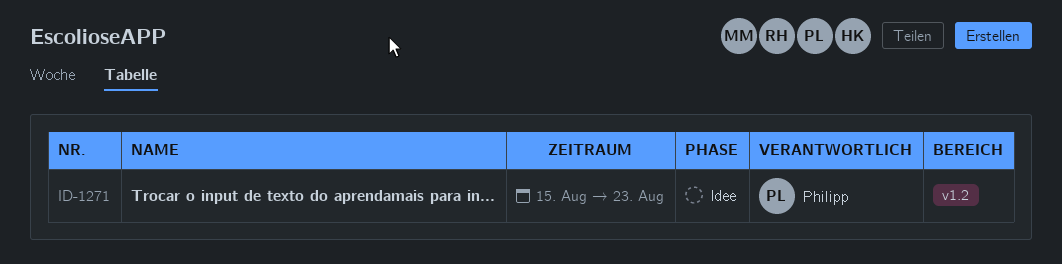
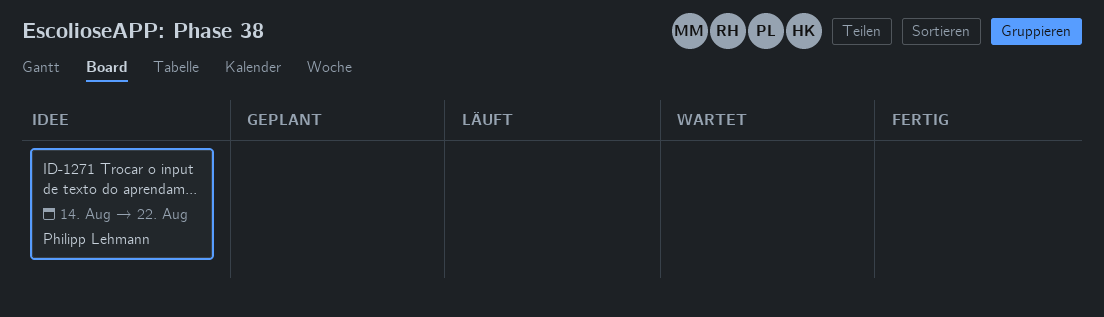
ID-1271, start: Aug 15 -> Aug 14
ID-1271, due: Aug 23 -> Aug 22

